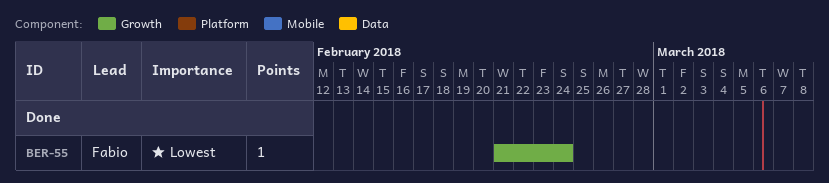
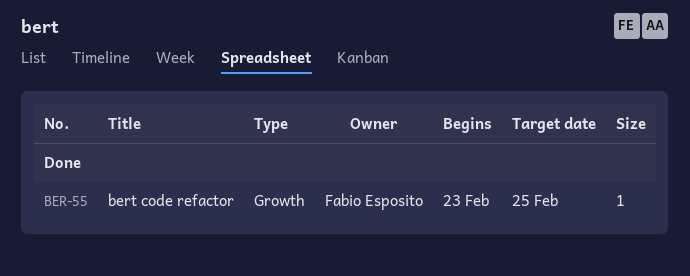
BER-55, start: Feb 21 -> Feb 23
BER-55, due: Feb 24 -> Feb 25

